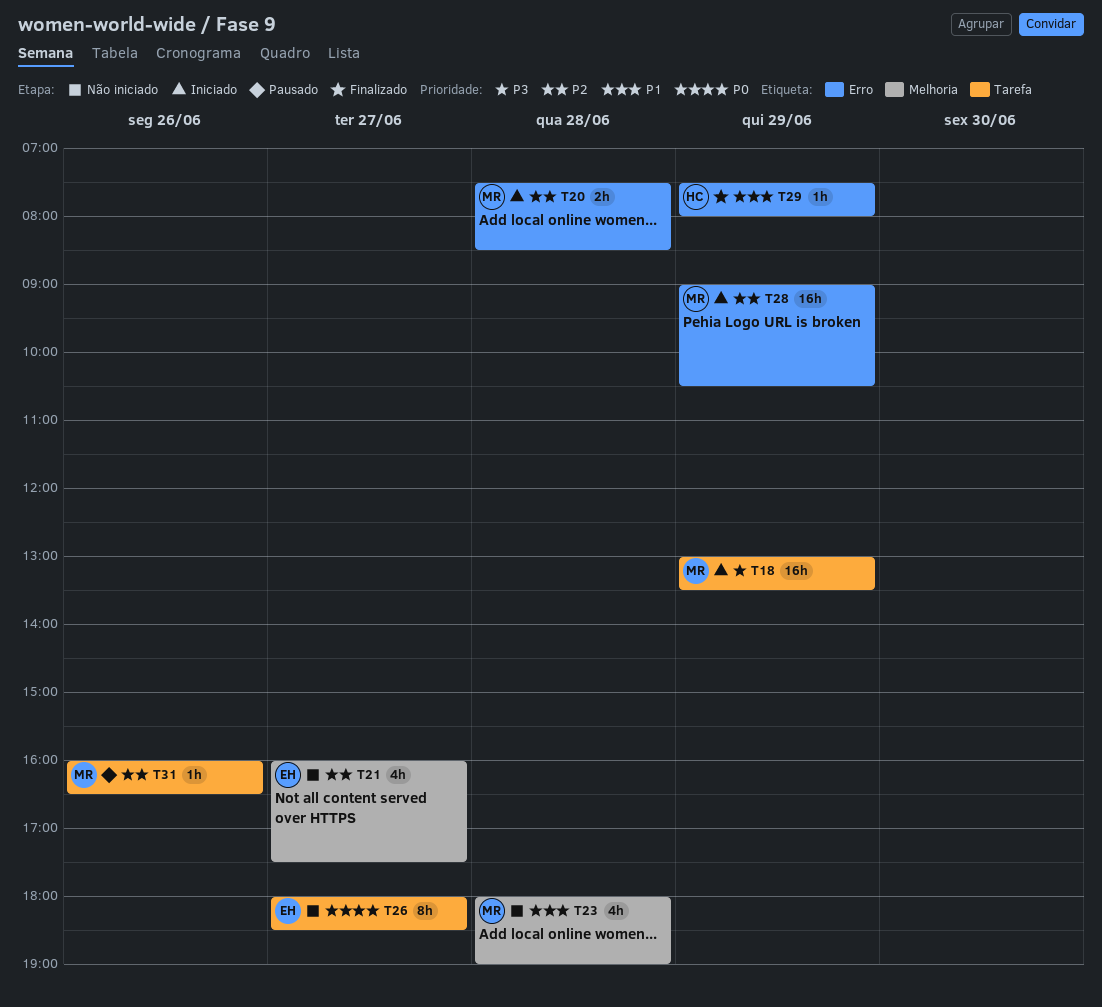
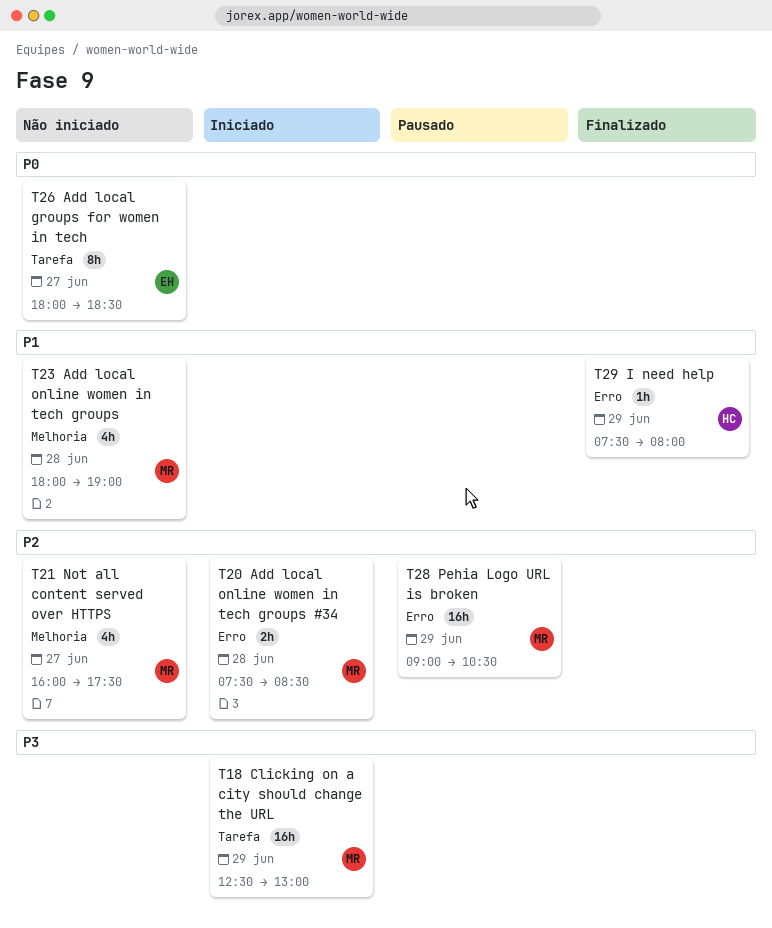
T18, begins: 13:00 -> 12:30
T18, ends: 13:30 -> 13:00
T21, owner: EH -> MR
T28, status: Iniciado -> Pausado
T31: present -> none

